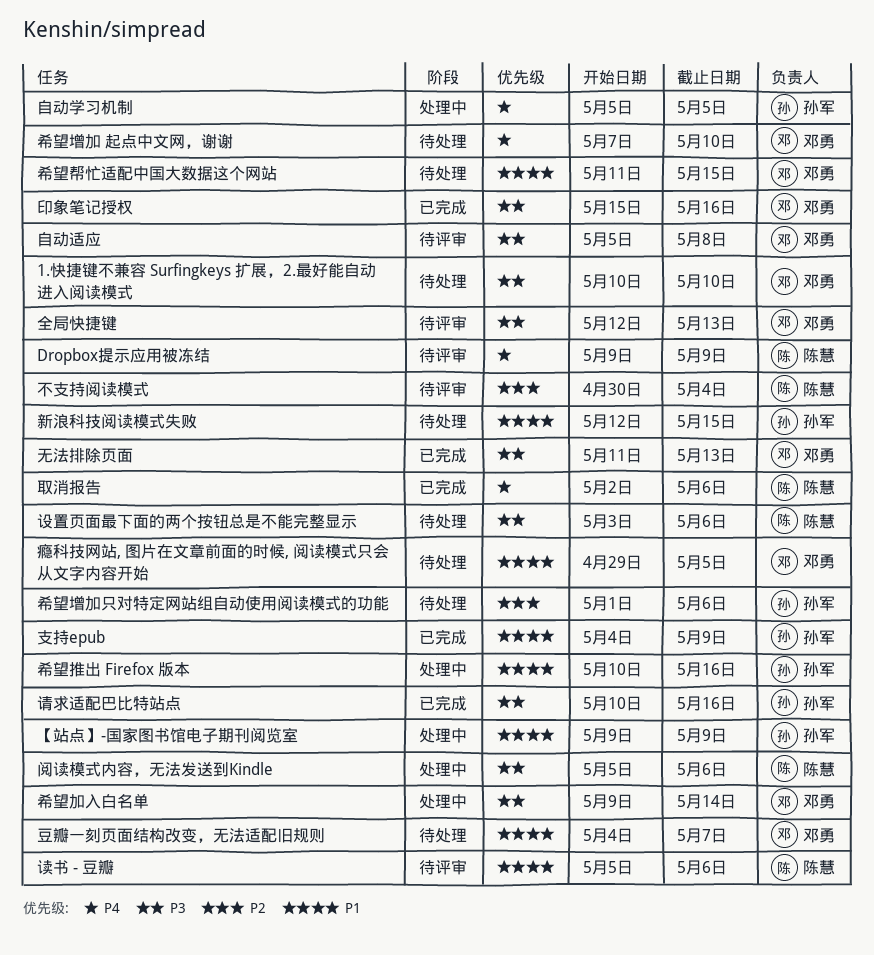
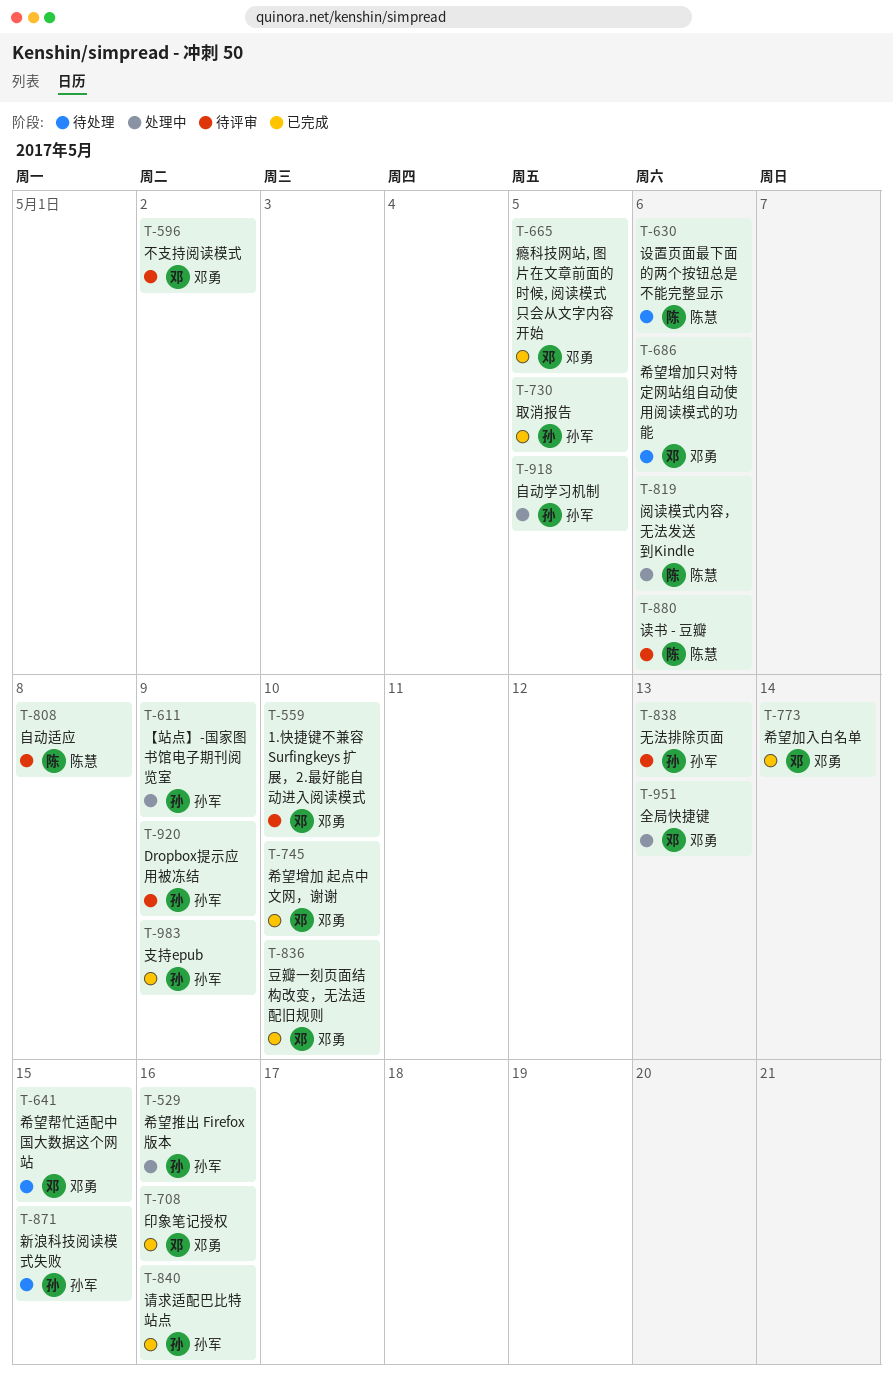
1.快捷键不兼容 Surfingkeys 扩展，2.最好能自动进入阅读模式, status: 待处理 -> 待评审
Dropbox提示应用被冻结, owner: 陈慧 -> 孙军
不支持阅读模式, owner: 陈慧 -> 邓勇
不支持阅读模式, due: May 4 -> May 2
全局快捷键, status: 待评审 -> 处理中
取消报告, owner: 陈慧 -> 孙军
取消报告, due: May 6 -> May 5
希望加入白名单, status: 处理中 -> 已完成
希望增加 起点中文网，谢谢, status: 待处理 -> 已完成
希望增加只对特定网站组自动使用阅读模式的功能, owner: 孙军 -> 邓勇
无法排除页面, status: 已完成 -> 待评审
无法排除页面, owner: 邓勇 -> 孙军
瘾科技网站, 图片在文章前面的时候, 阅读模式只会从文字内容开始, status: 待处理 -> 已完成
自动适应, owner: 邓勇 -> 陈慧
豆瓣一刻页面结构改变，无法适配旧规则, status: 待处理 -> 已完成
豆瓣一刻页面结构改变，无法适配旧规则, due: May 7 -> May 10

